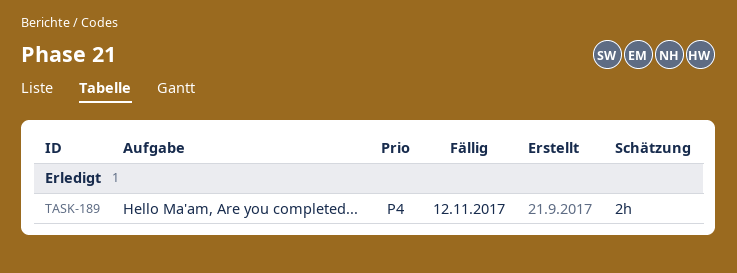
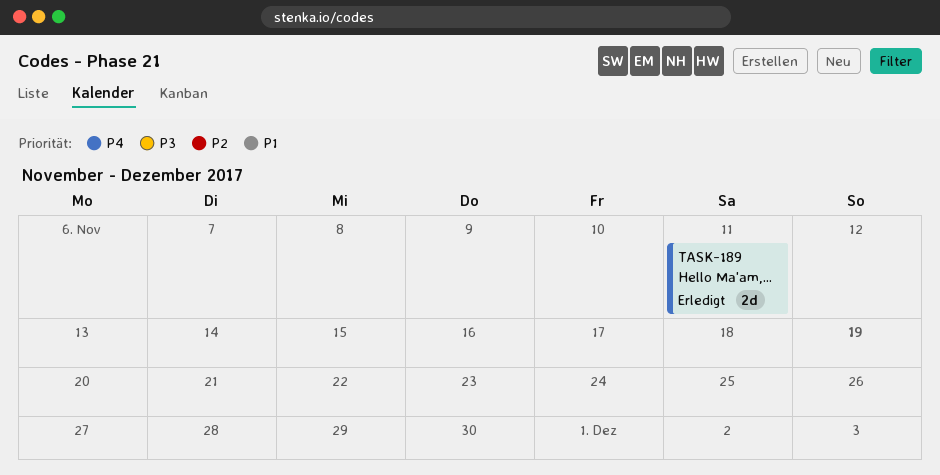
TASK-189, estimate: 2h -> 2d
TASK-189, due: Nov 12 -> Nov 11

